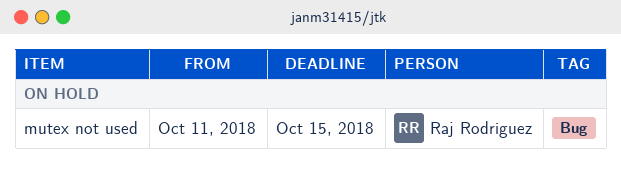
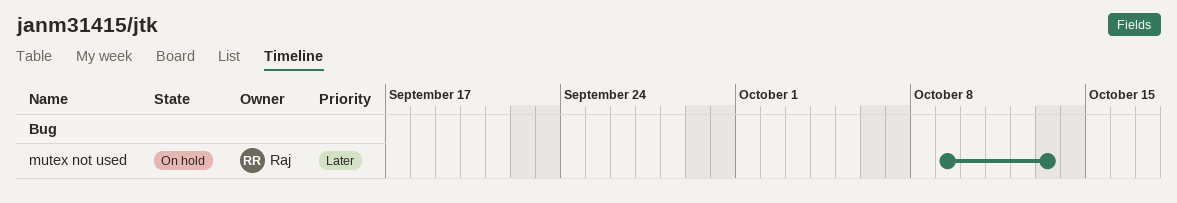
mutex not used, start: Oct 11 -> Oct 9
mutex not used, due: Oct 15 -> Oct 13

